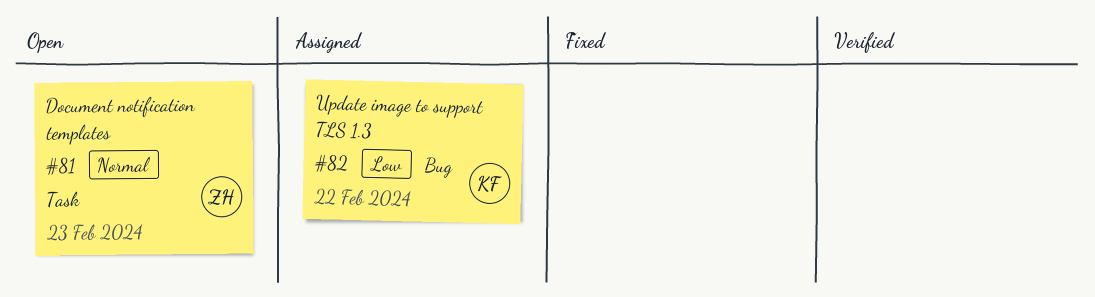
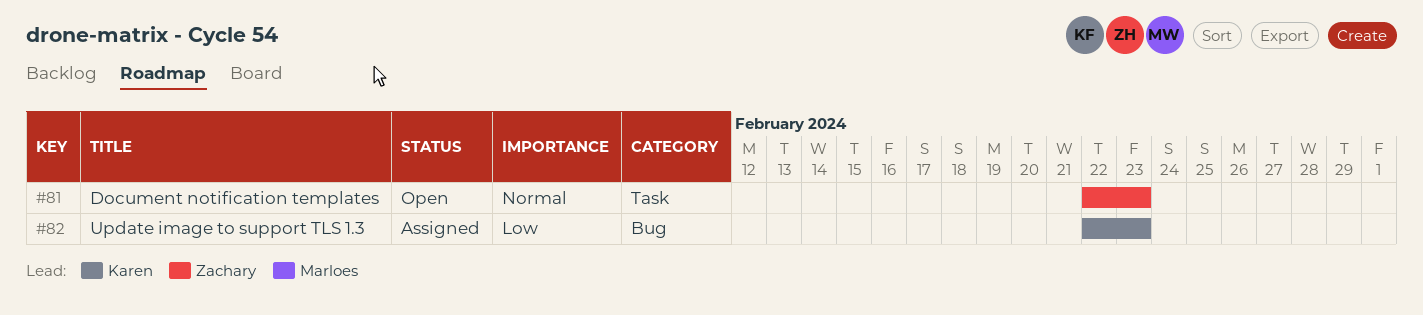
#82, due: Feb 22 -> Feb 23

